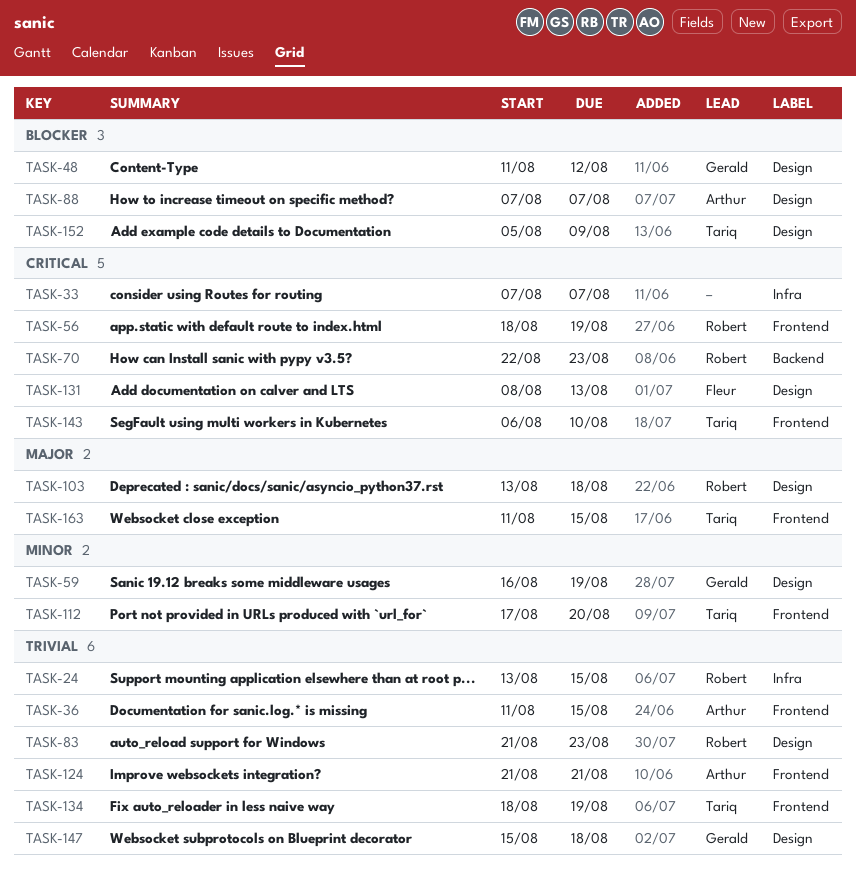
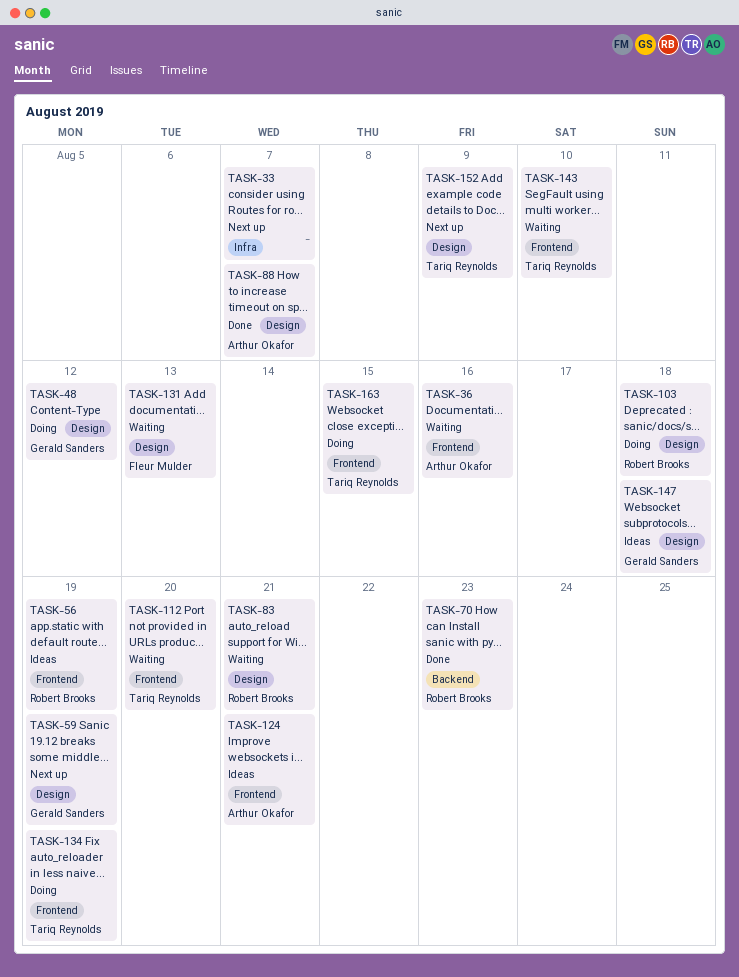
TASK-24: present -> none
TASK-36, due: Aug 15 -> Aug 16
TASK-83, due: Aug 23 -> Aug 21

